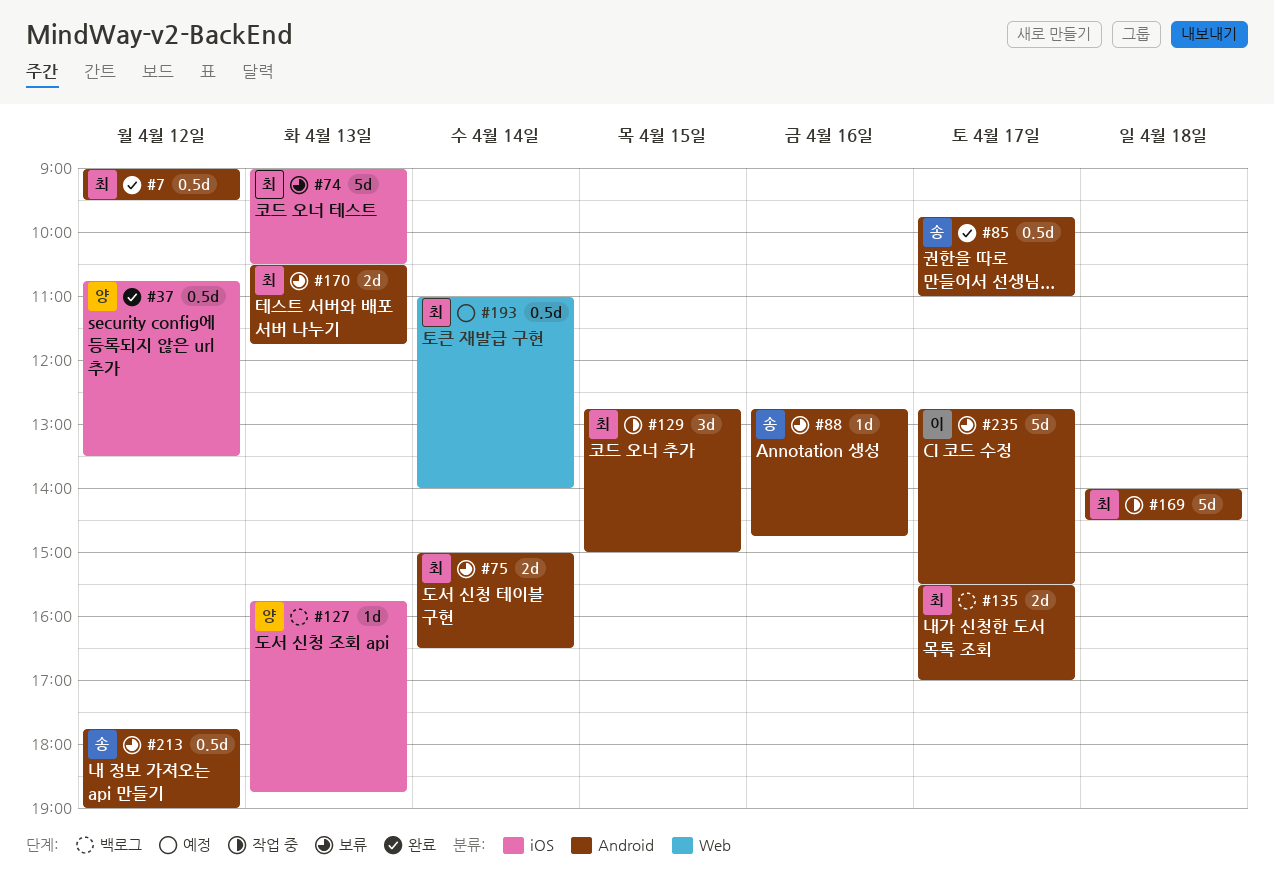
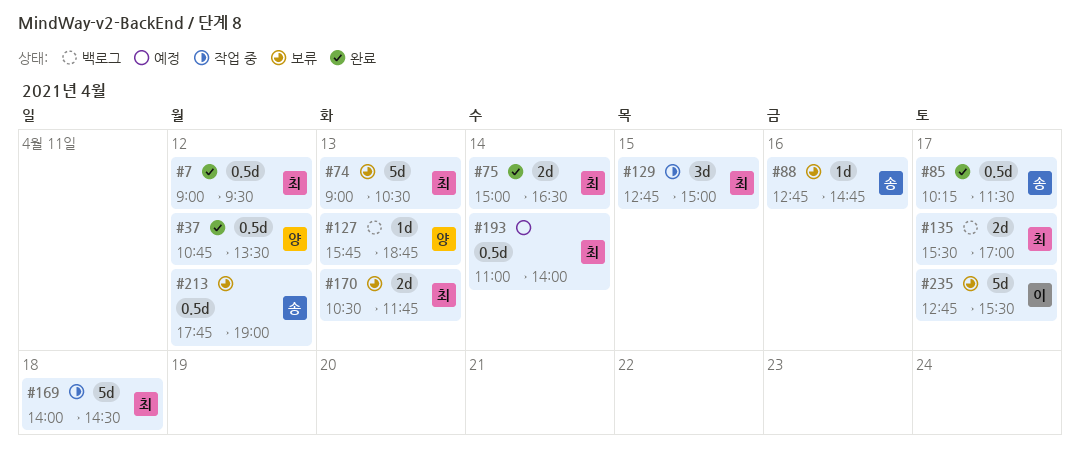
#75, status: 보류 -> 완료
#85, begins: 09:45 -> 10:15
#85, ends: 11:00 -> 11:30

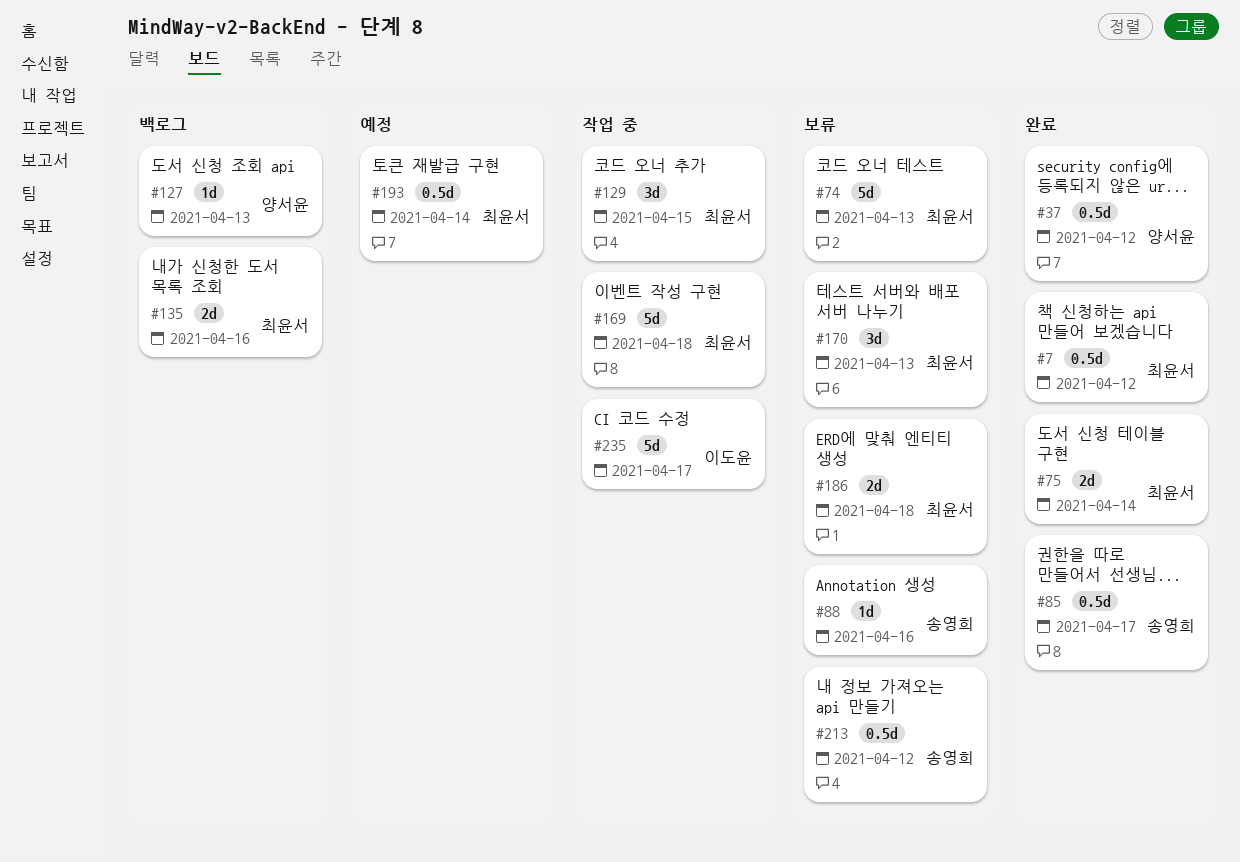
#135, day: Apr 17 -> Apr 16
#170, estimate: 2d -> 3d
#186: none -> present
#235, status: 보류 -> 작업 중

